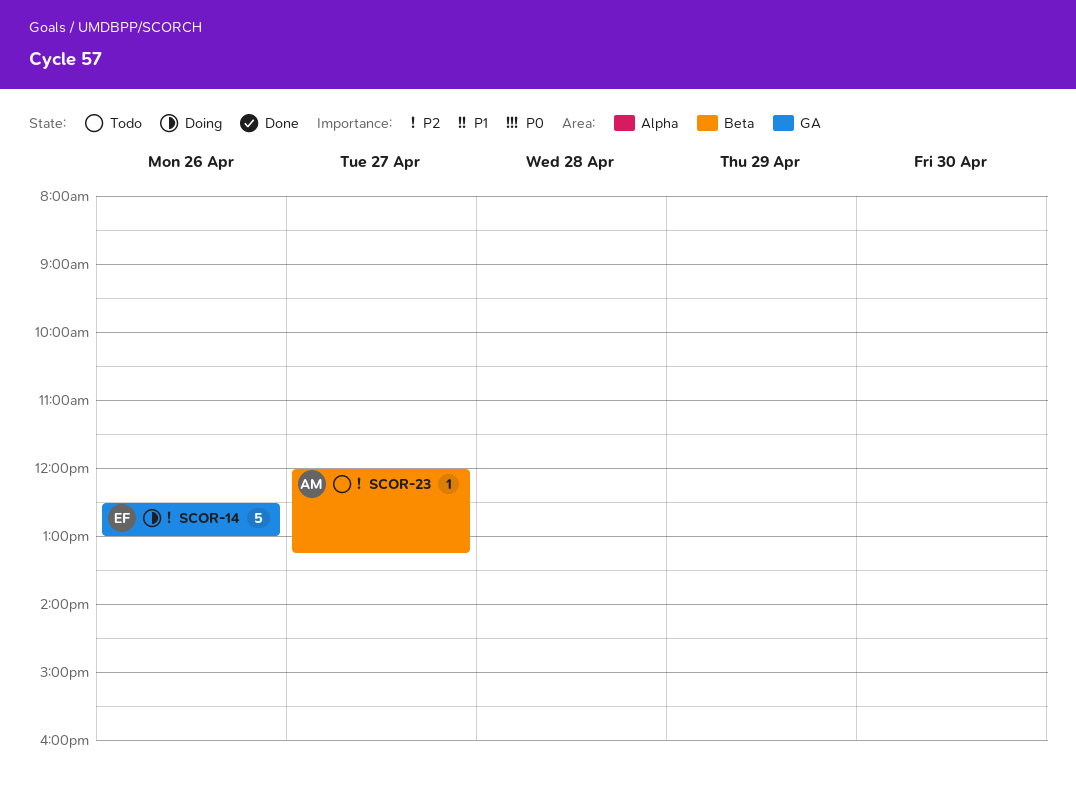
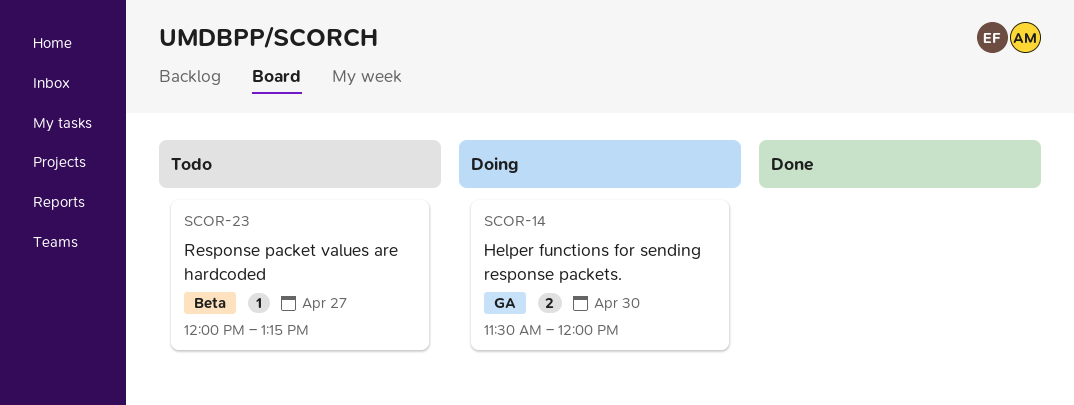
SCOR-14, estimate: 5 -> 2
SCOR-14, day: Apr 26 -> Apr 30
SCOR-14, begins: 12:30 -> 11:30
SCOR-14, ends: 13:00 -> 12:00

